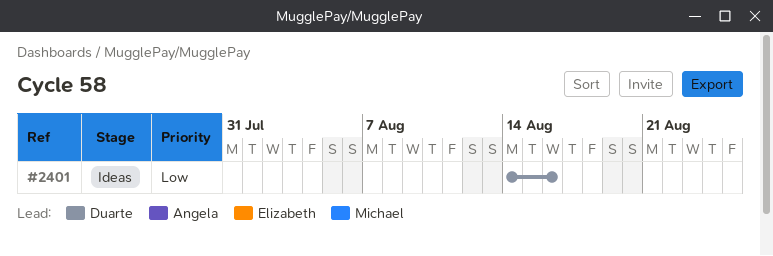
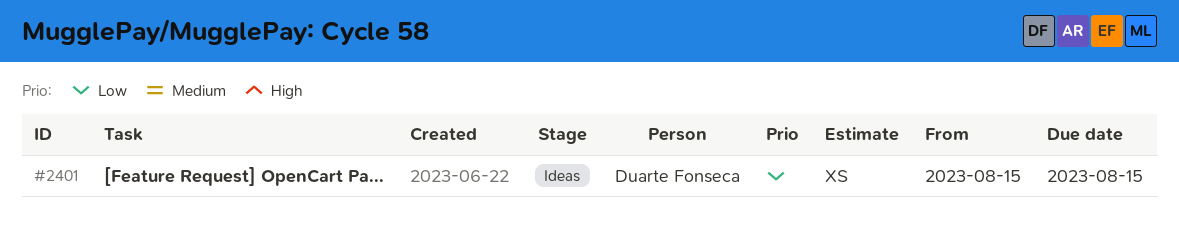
#2401, start: Aug 14 -> Aug 15
#2401, due: Aug 16 -> Aug 15

